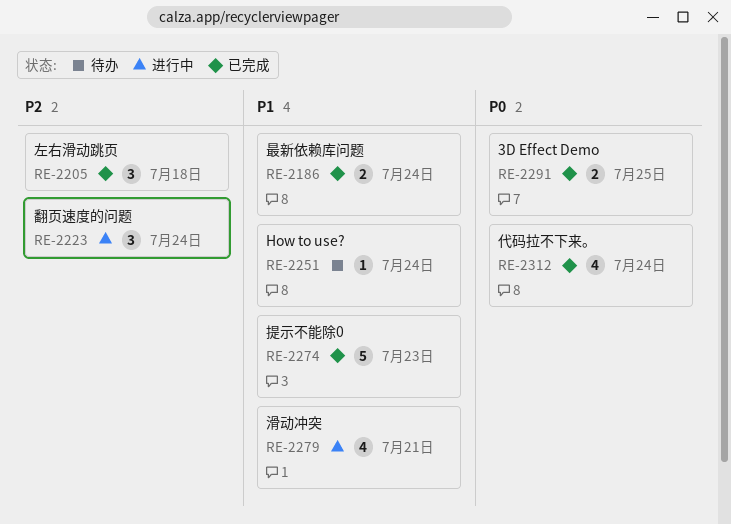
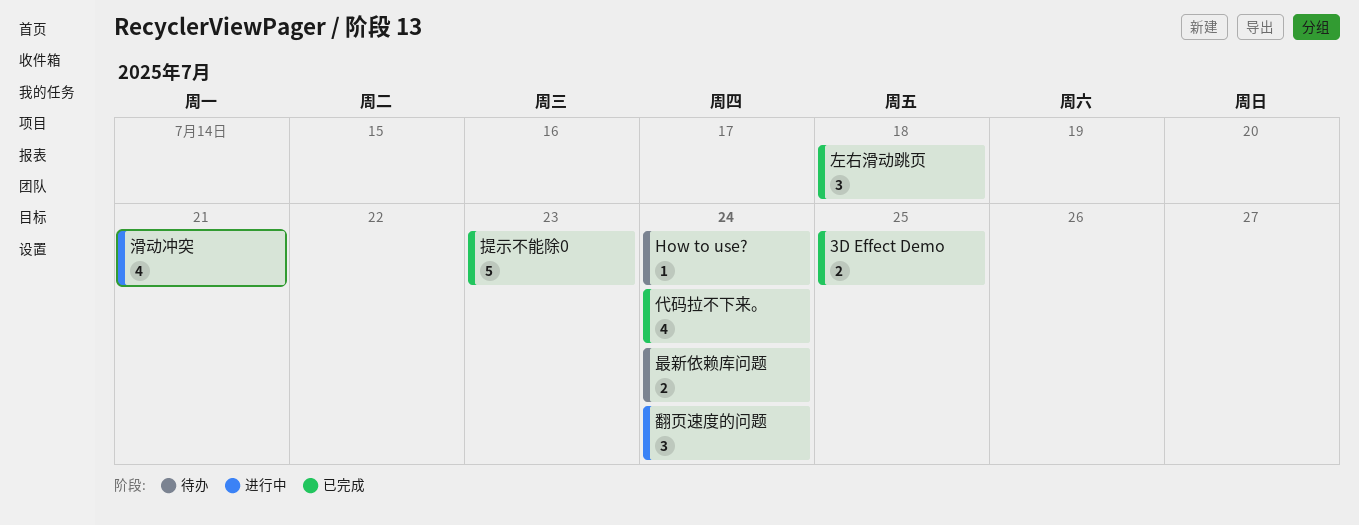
最新依赖库问题, status: 已完成 -> 待办

